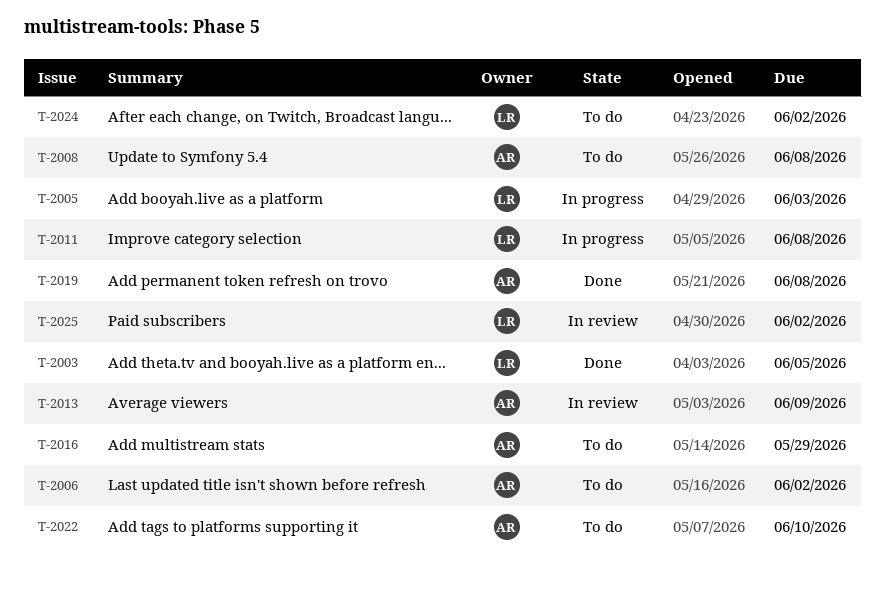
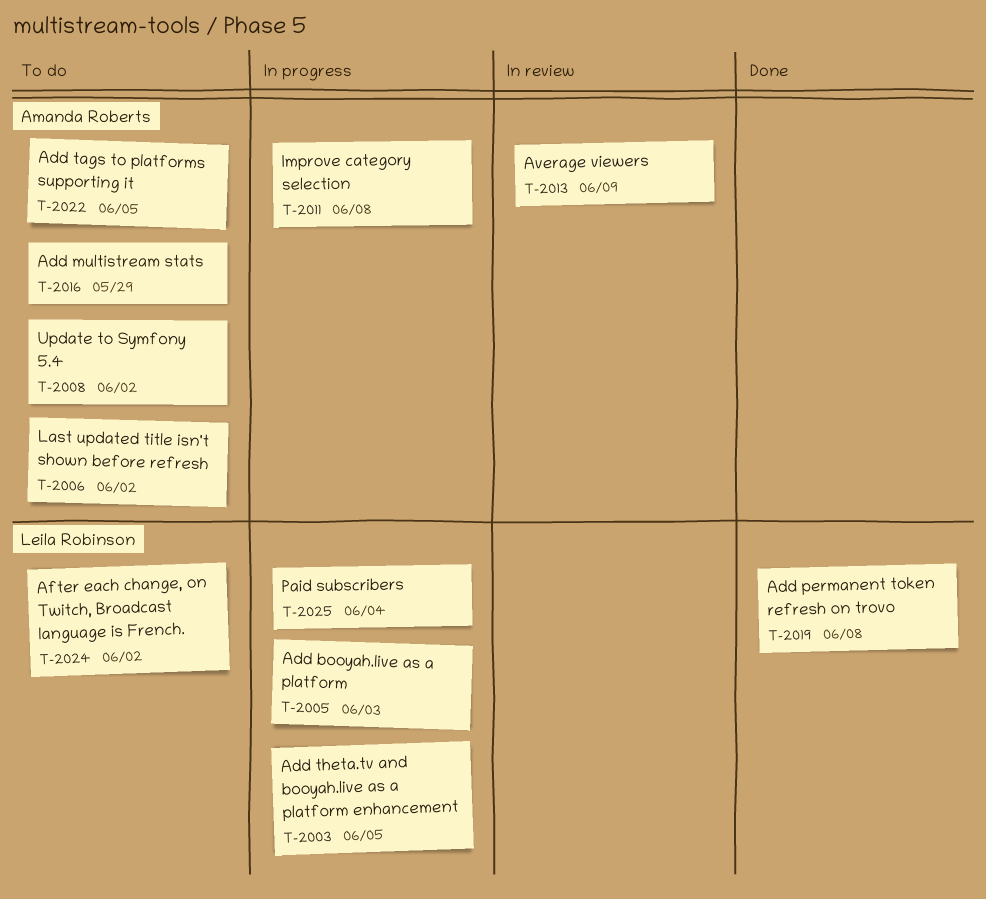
T-2003, status: Done -> In progress
T-2008, due: Jun 8 -> Jun 2
T-2011, owner: Leila Robinson -> Amanda Roberts
T-2019, owner: Amanda Roberts -> Leila Robinson
T-2022, due: Jun 10 -> Jun 5
T-2025, status: In review -> In progress
T-2025, due: Jun 2 -> Jun 4

